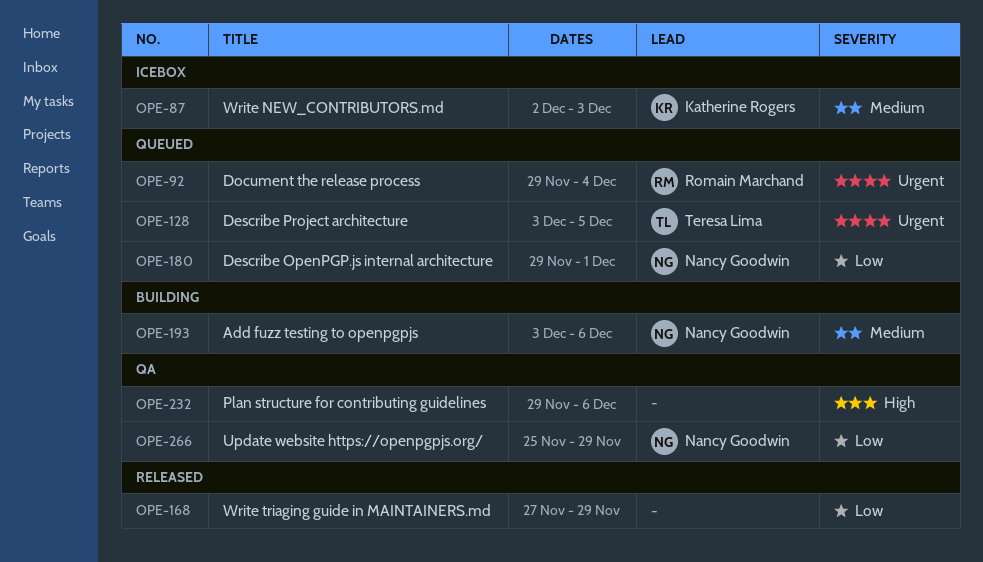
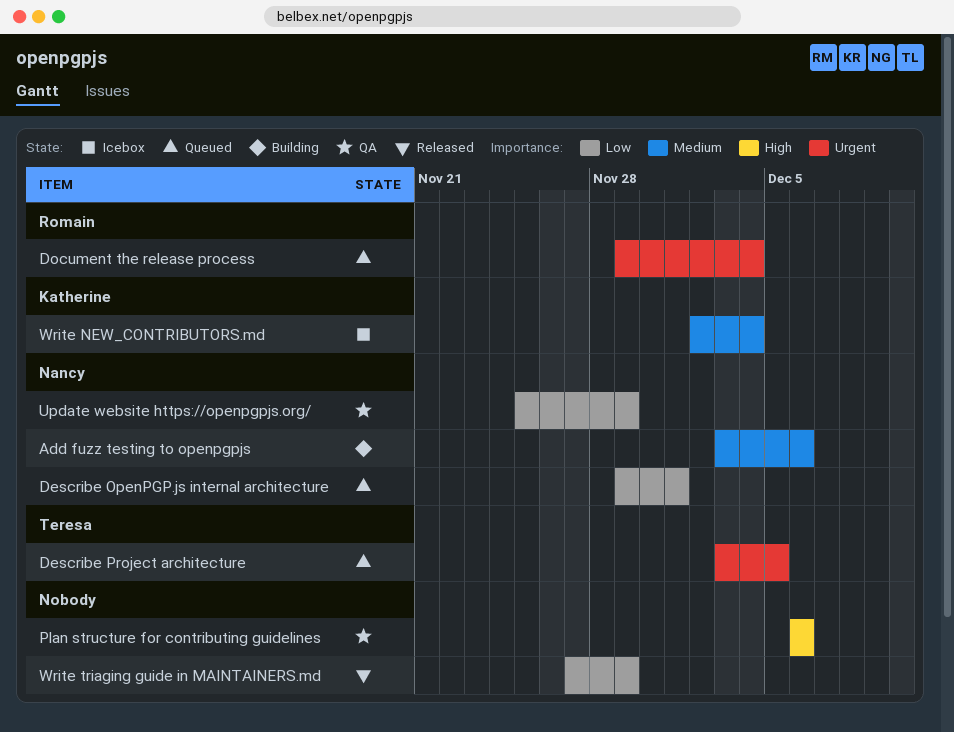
Plan structure for contributing guidelines, start: Nov 29 -> Dec 6
Write NEW_CONTRIBUTORS.md, due: Dec 3 -> Dec 4

